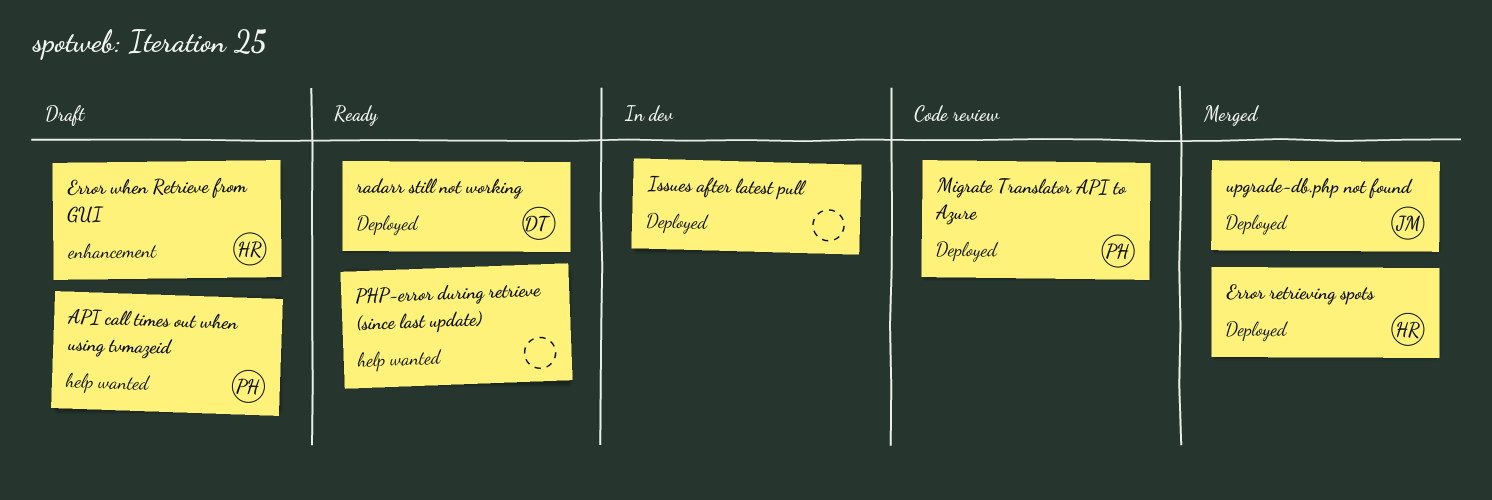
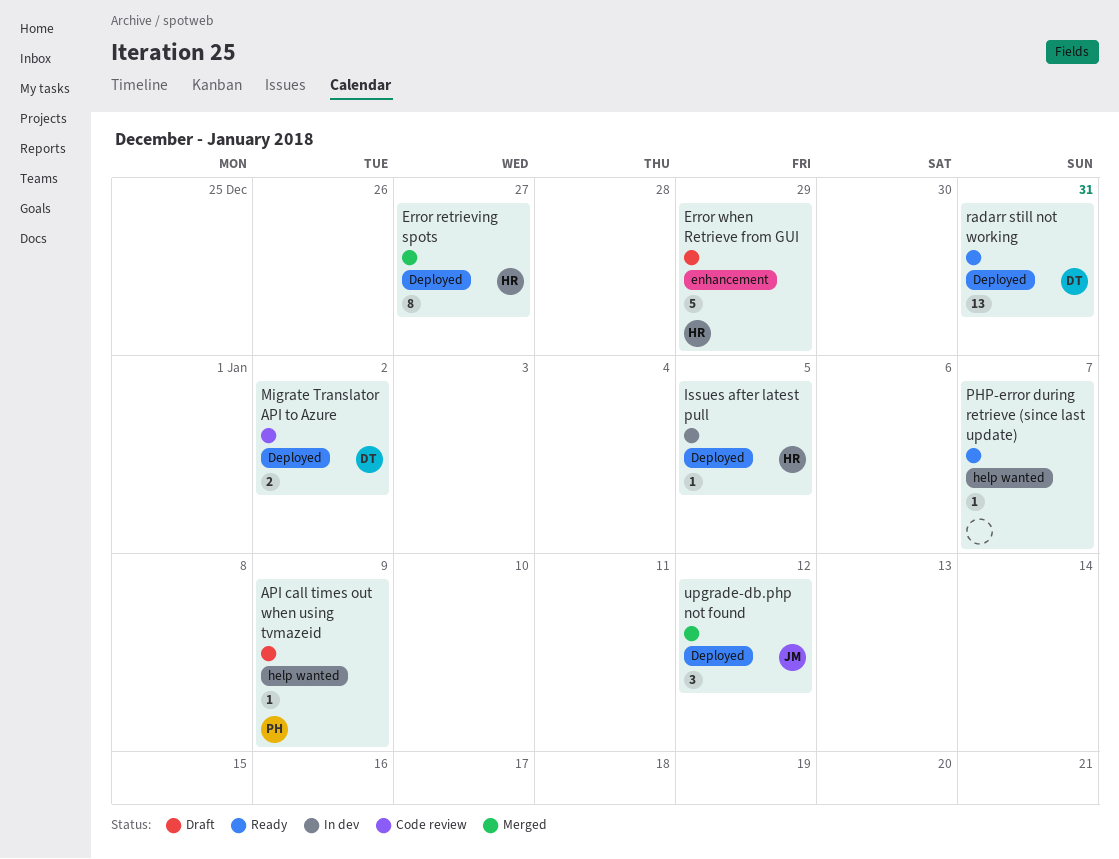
Issues after latest pull, owner: none -> HR
Migrate Translator API to Azure, owner: PH -> DT

